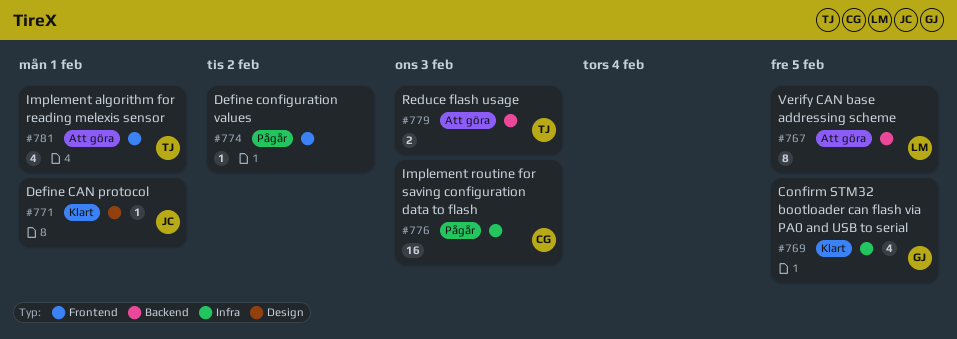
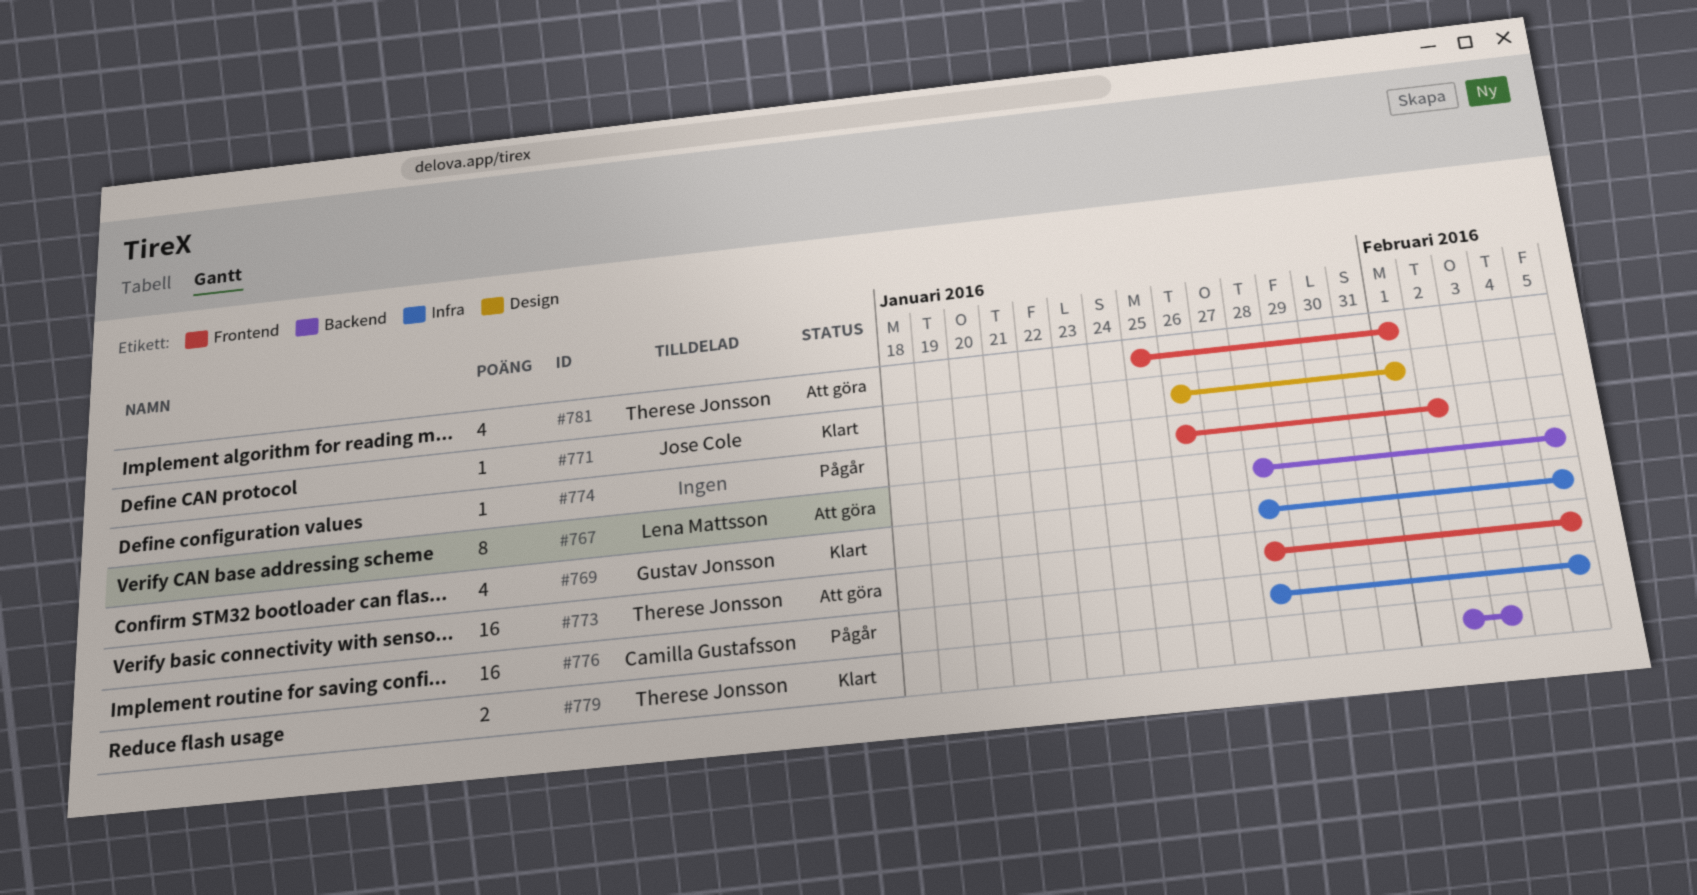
#773: none -> present
#776, due: Feb 3 -> Feb 5
#779, status: Att göra -> Klart

